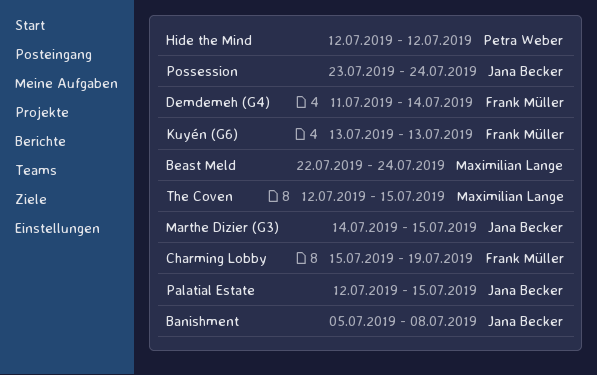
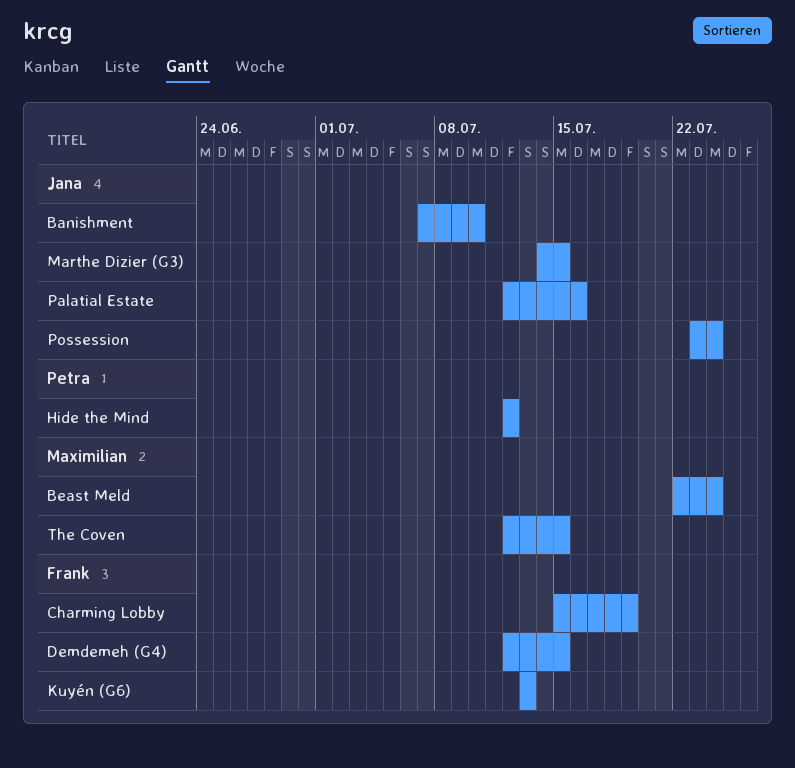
Banishment, start: Jul 5 -> Jul 7
Banishment, due: Jul 8 -> Jul 10
Demdemeh (G4), start: Jul 11 -> Jul 12
Demdemeh (G4), due: Jul 14 -> Jul 15
Palatial Estate, due: Jul 15 -> Jul 16

